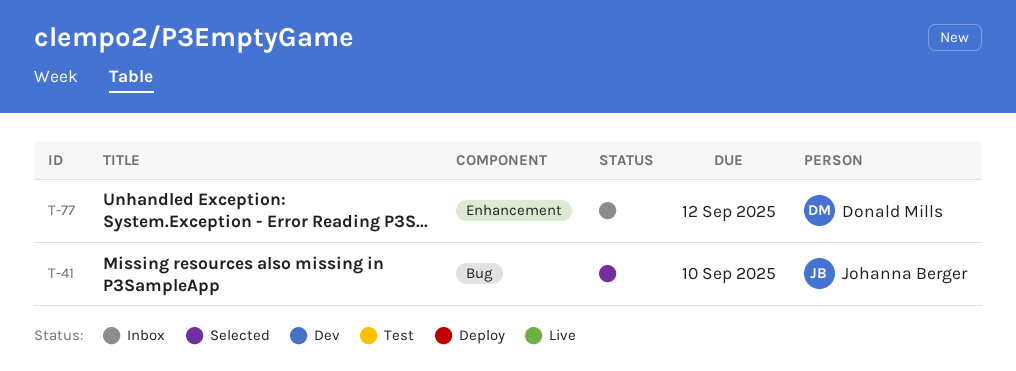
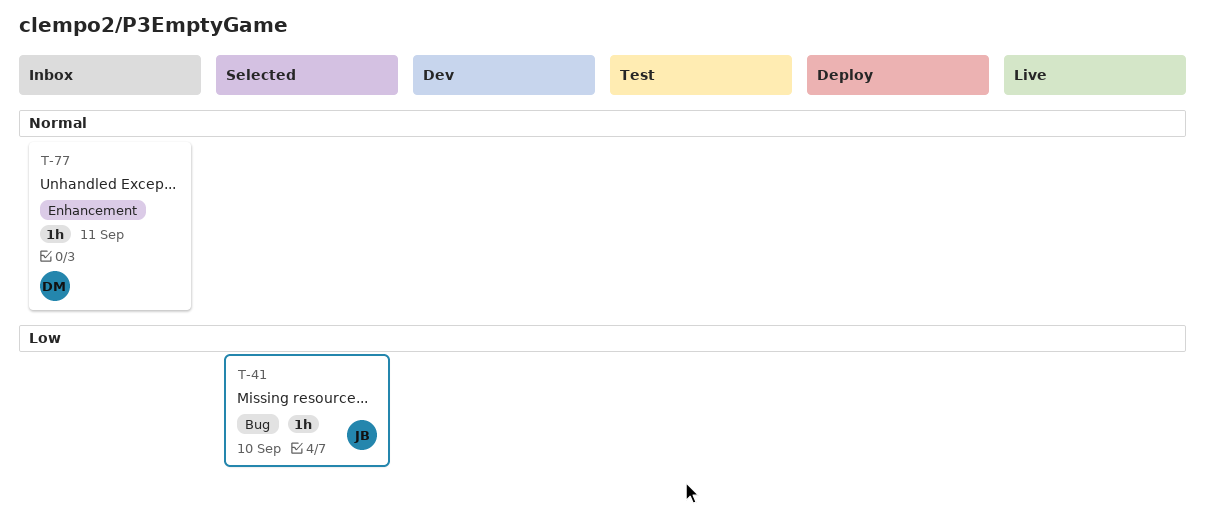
T-77, due: Sep 12 -> Sep 11

